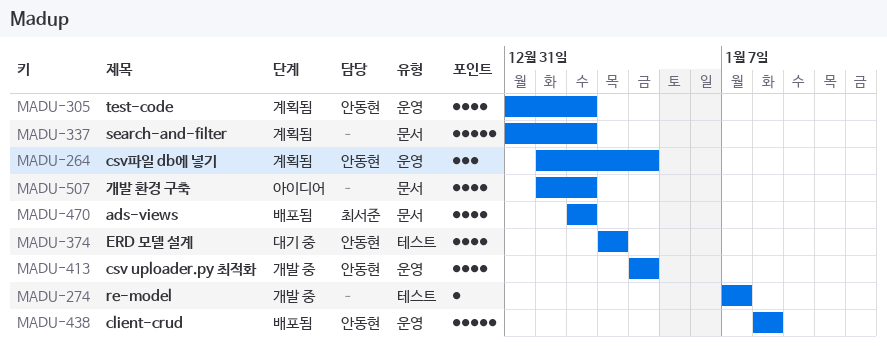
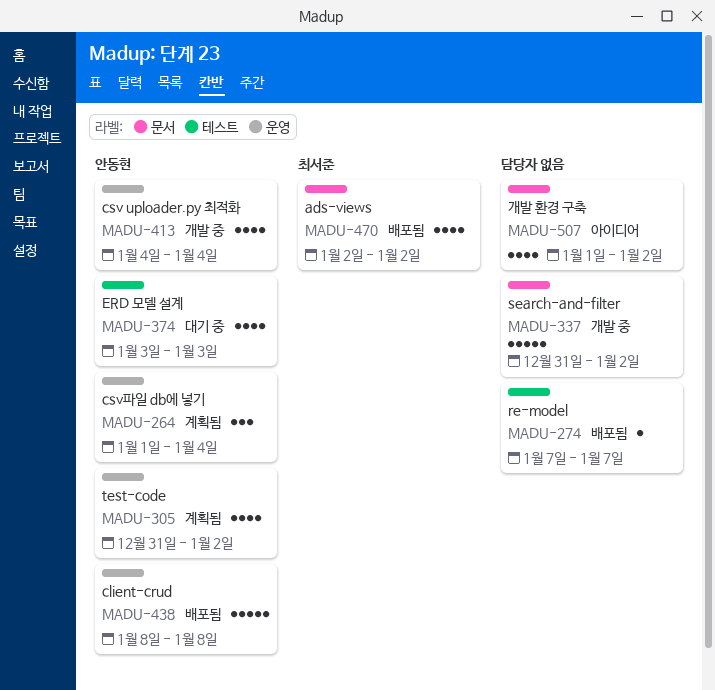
MADU-274, status: 개발 중 -> 배포됨
MADU-337, status: 계획됨 -> 개발 중

